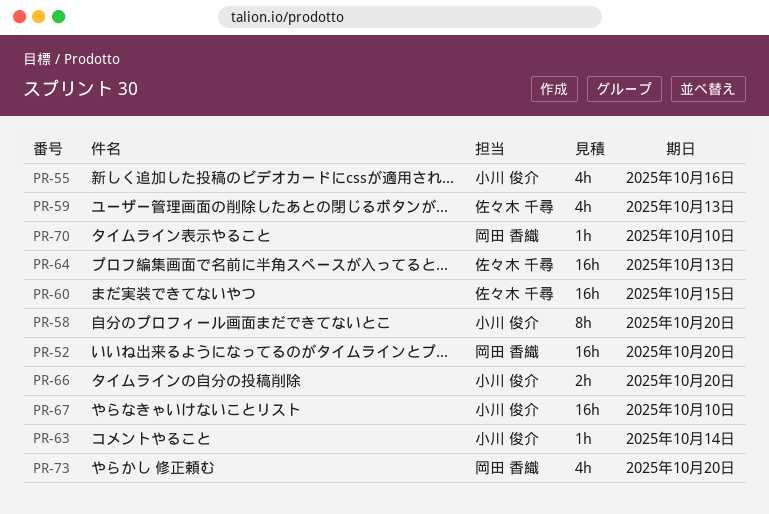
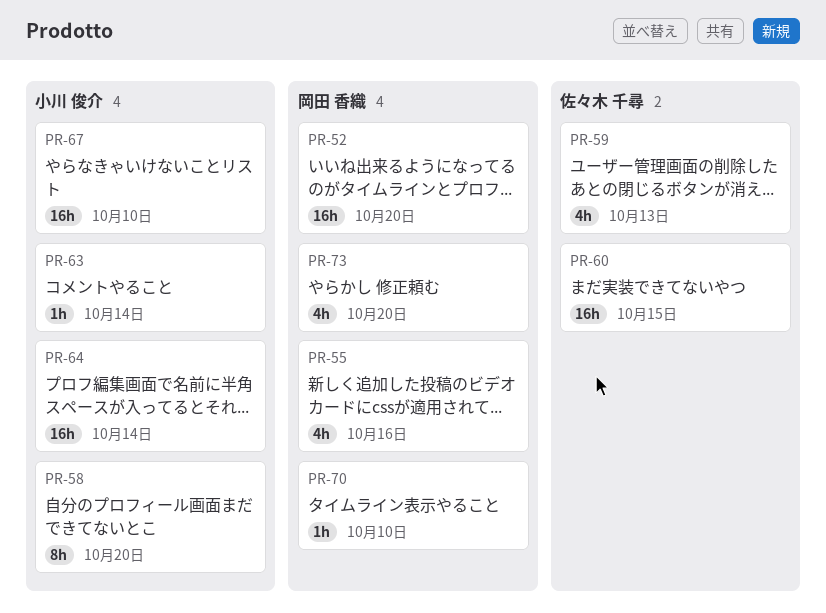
PR-55, owner: 小川 俊介 -> 岡田 香織
PR-64, owner: 佐々木 千尋 -> 小川 俊介
PR-64, due: Oct 13 -> Oct 14
PR-66: present -> none

